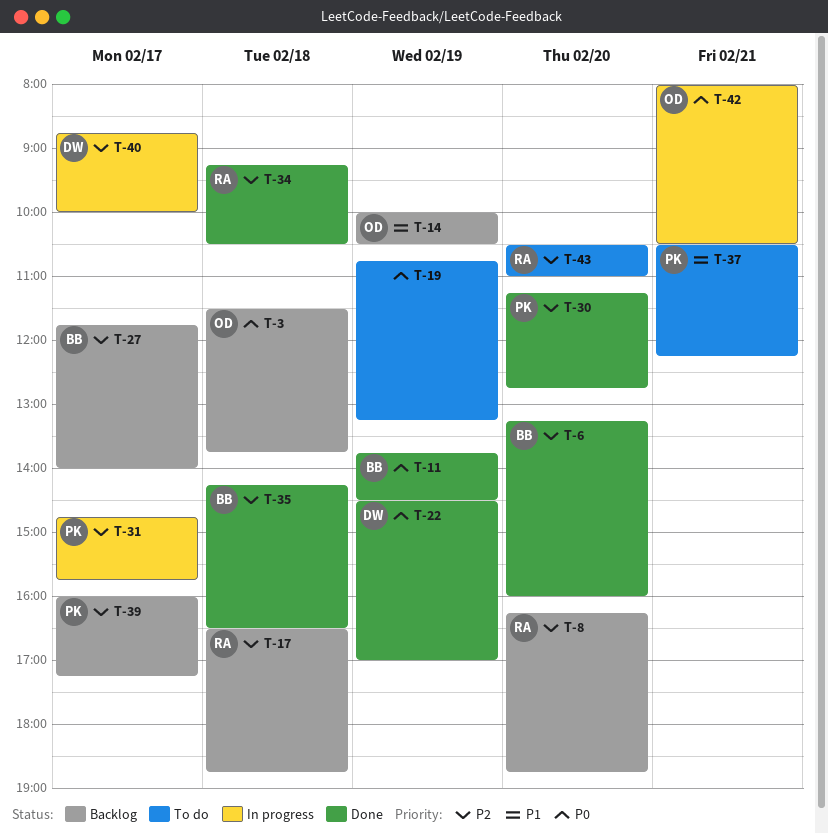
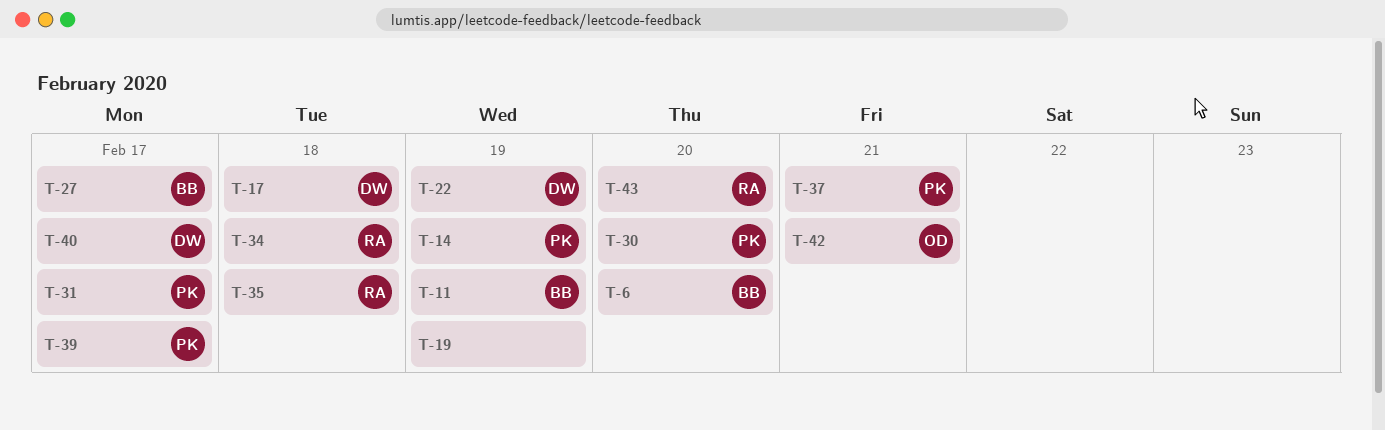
T-3: present -> none
T-8: present -> none
T-14, owner: OD -> PK
T-17, owner: RA -> DW
T-35, owner: BB -> RA

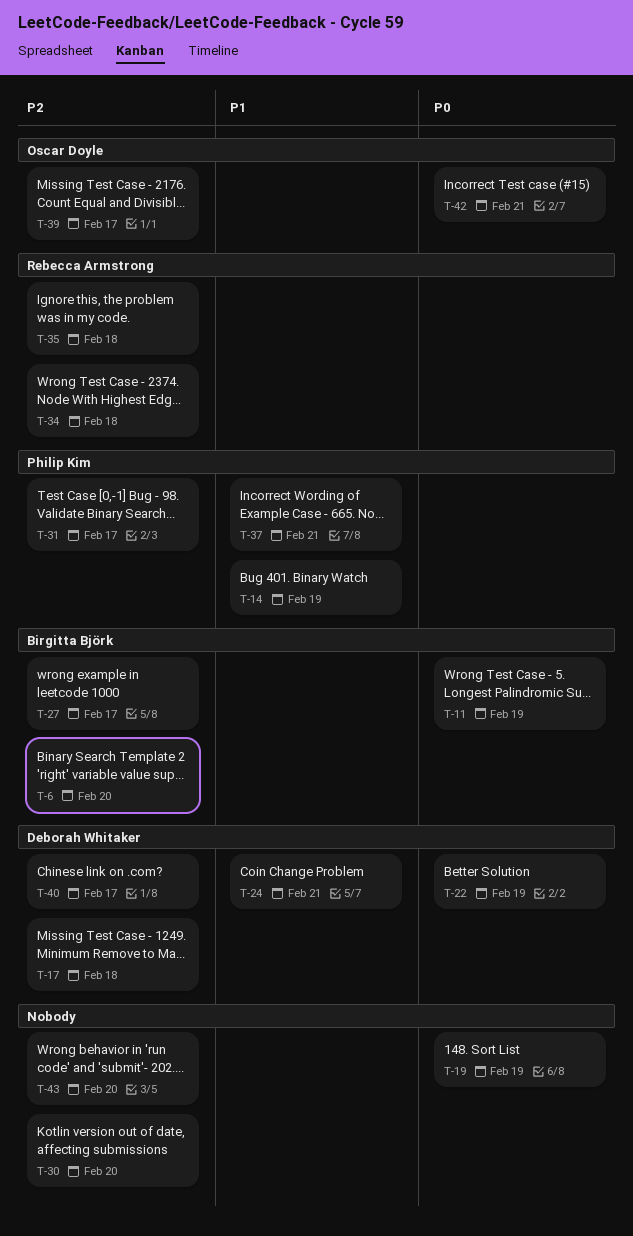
T-24: none -> present
T-30, owner: Philip Kim -> none
T-39, owner: Philip Kim -> Oscar Doyle
T-43, owner: Rebecca Armstrong -> none

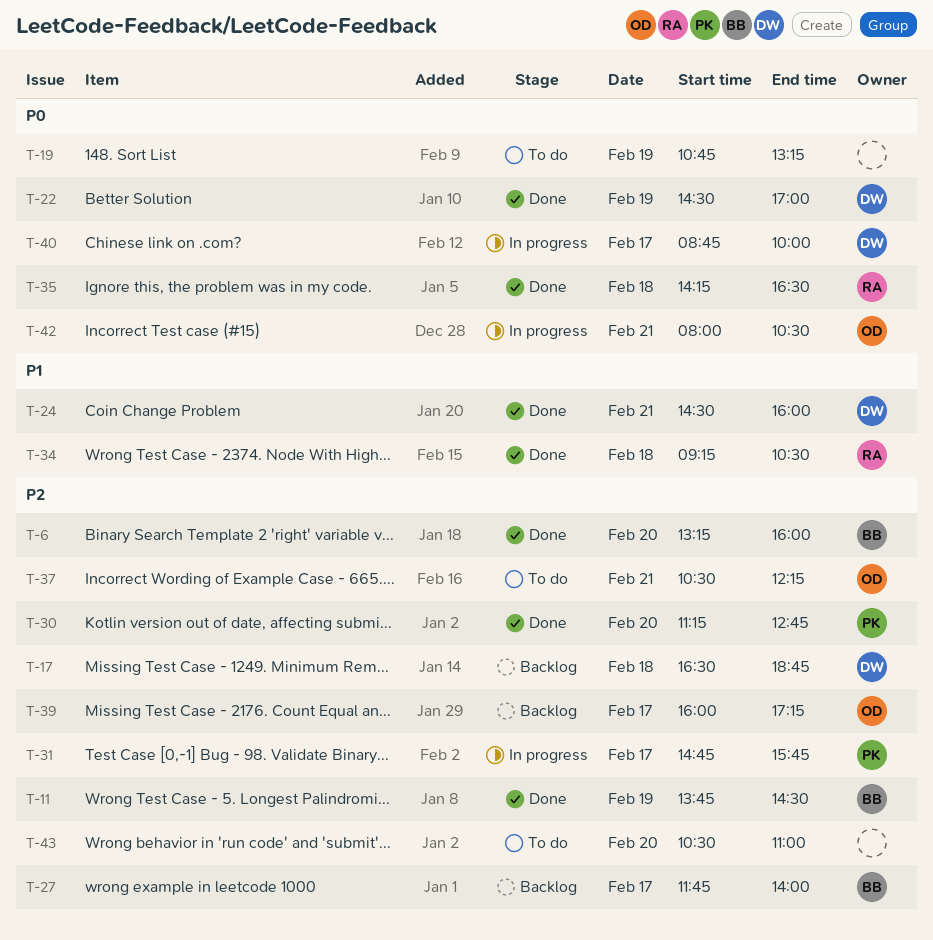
T-11, priority: P0 -> P2
T-14: present -> none
T-30, owner: none -> Philip Kim
T-34, priority: P2 -> P1
T-35, priority: P2 -> P0
T-37, owner: Philip Kim -> Oscar Doyle
T-37, priority: P1 -> P2
T-40, priority: P2 -> P0

